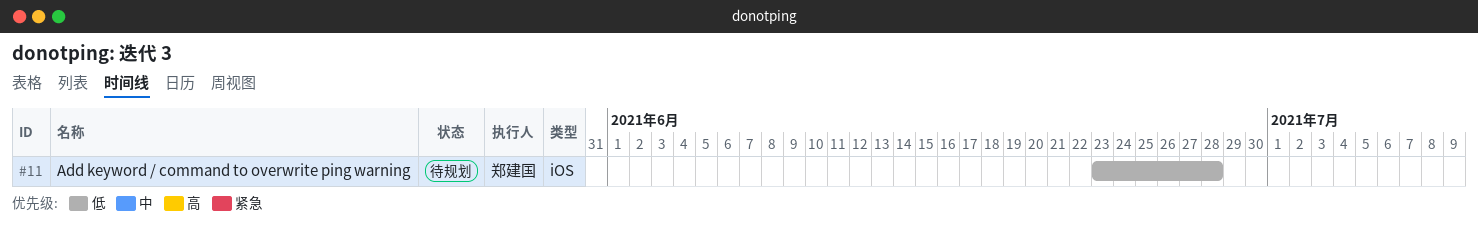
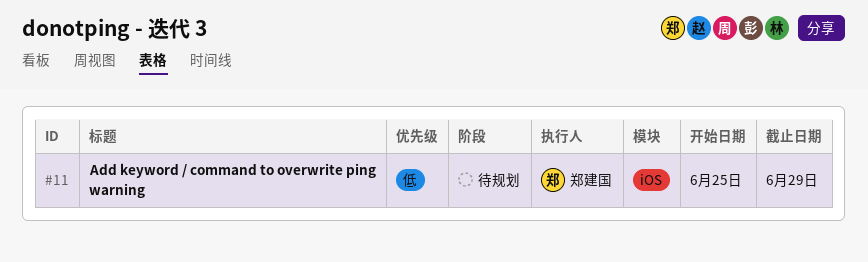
#11, start: Jun 23 -> Jun 25
#11, due: Jun 28 -> Jun 29

